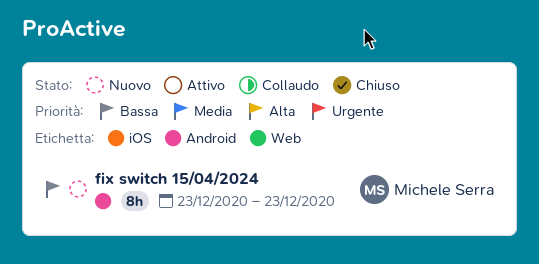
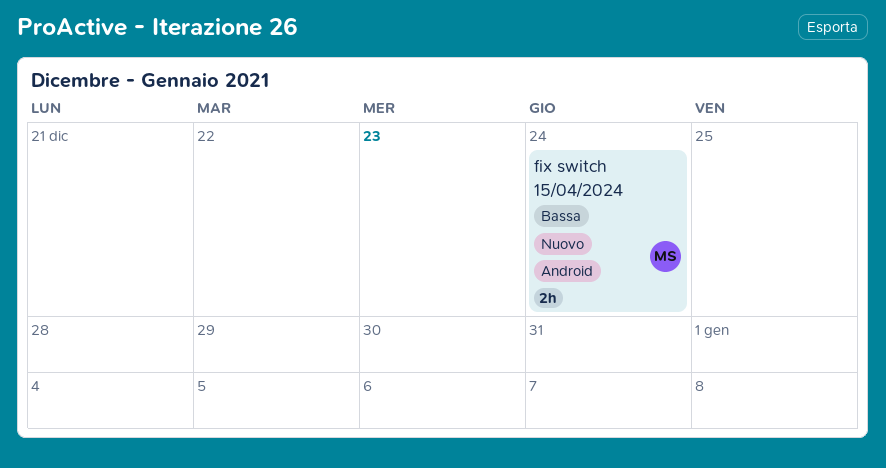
fix switch 15/04/2024, estimate: 8h -> 2h
fix switch 15/04/2024, due: Dec 23 -> Dec 24

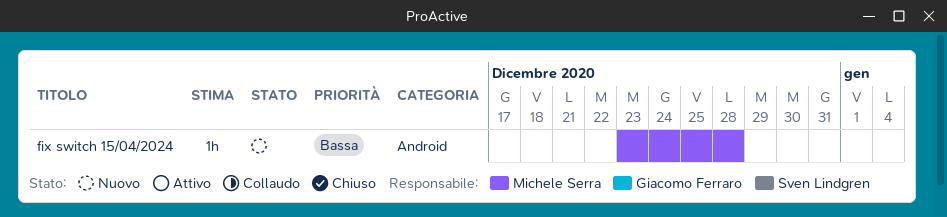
fix switch 15/04/2024, estimate: 2h -> 1h
fix switch 15/04/2024, due: Dec 24 -> Dec 28

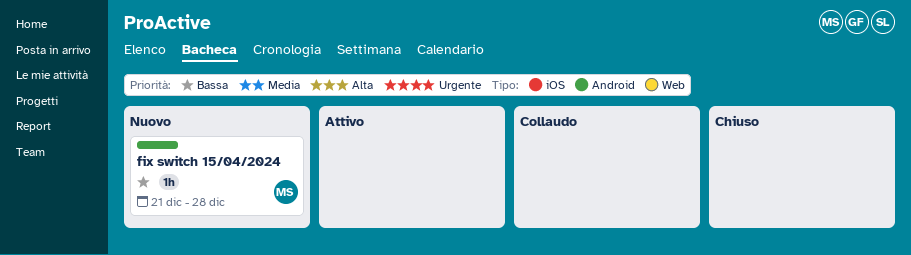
fix switch 15/04/2024, start: Dec 23 -> Dec 21

